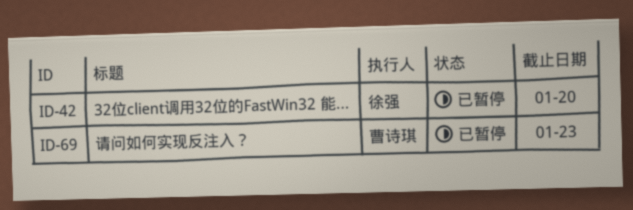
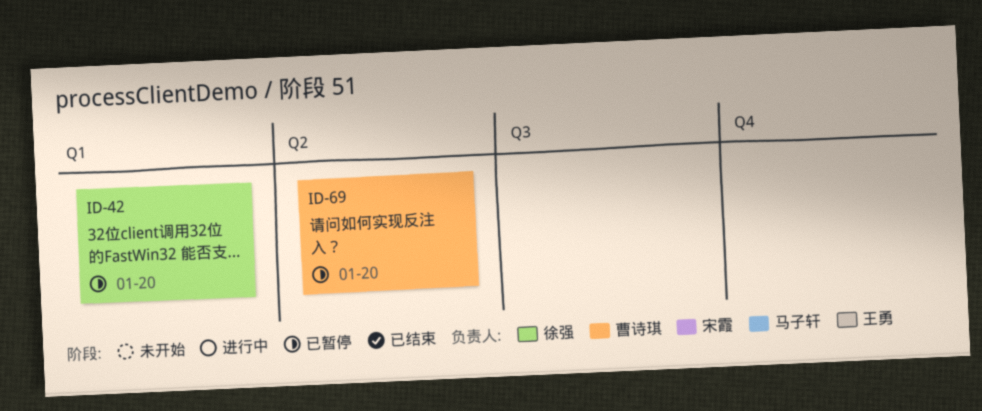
ID-69, due: Jan 23 -> Jan 20

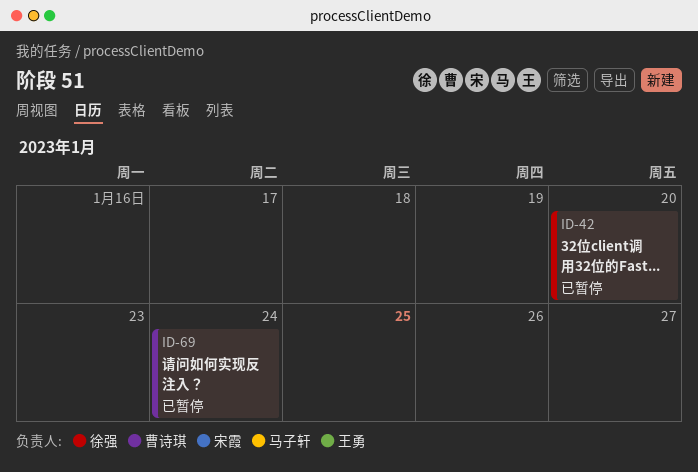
ID-69, due: Jan 20 -> Jan 24

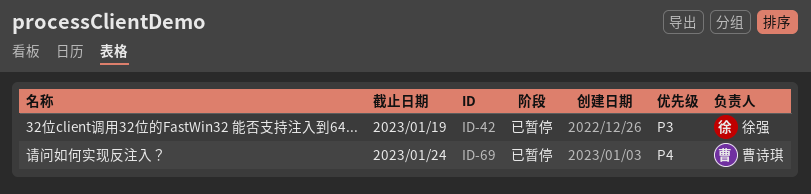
ID-42, due: Jan 20 -> Jan 19

